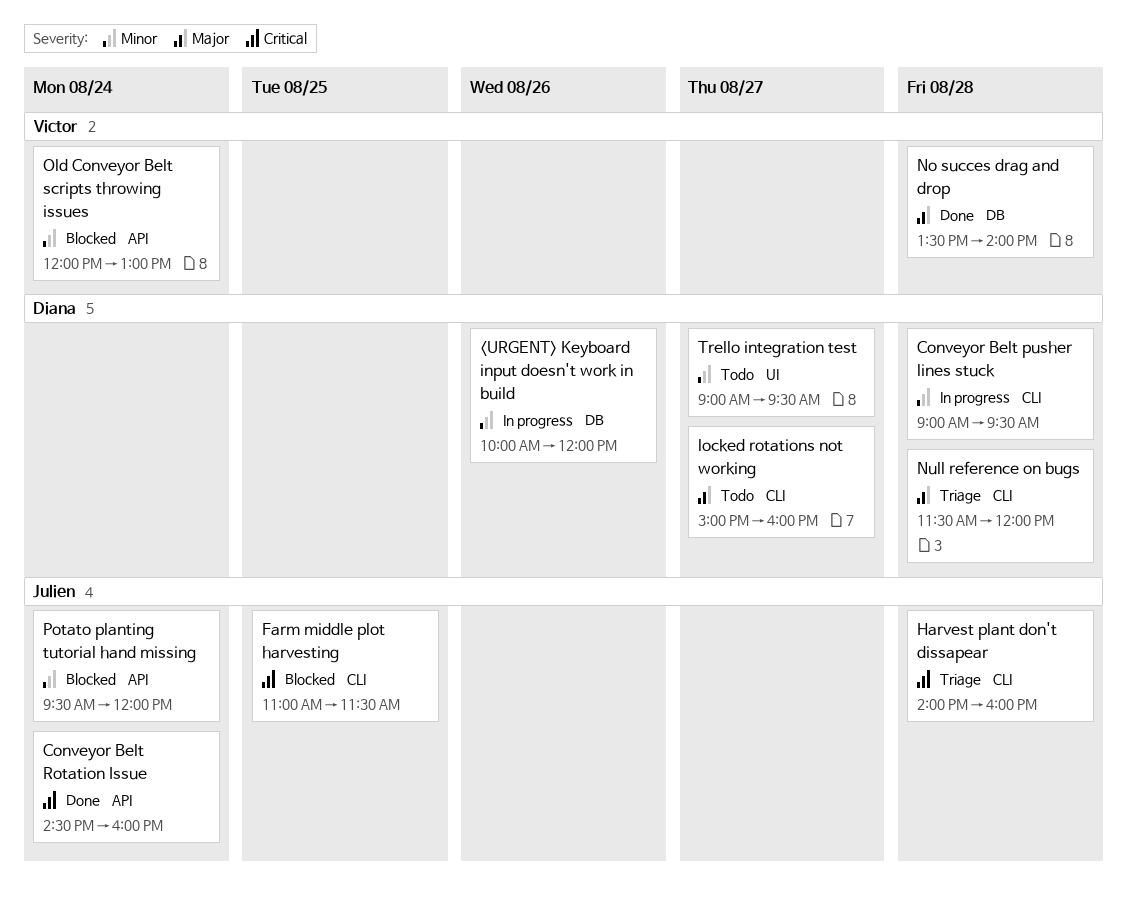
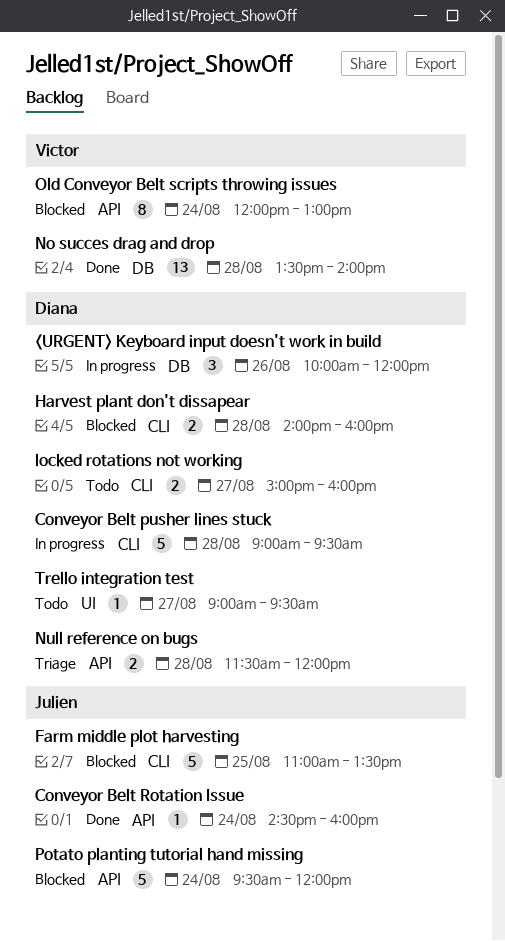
Farm middle plot harvesting, ends: 11:30 -> 13:30
Harvest plant don't dissapear, status: Triage -> Blocked
Harvest plant don't dissapear, owner: Julien -> Diana
Null reference on bugs, label: CLI -> API

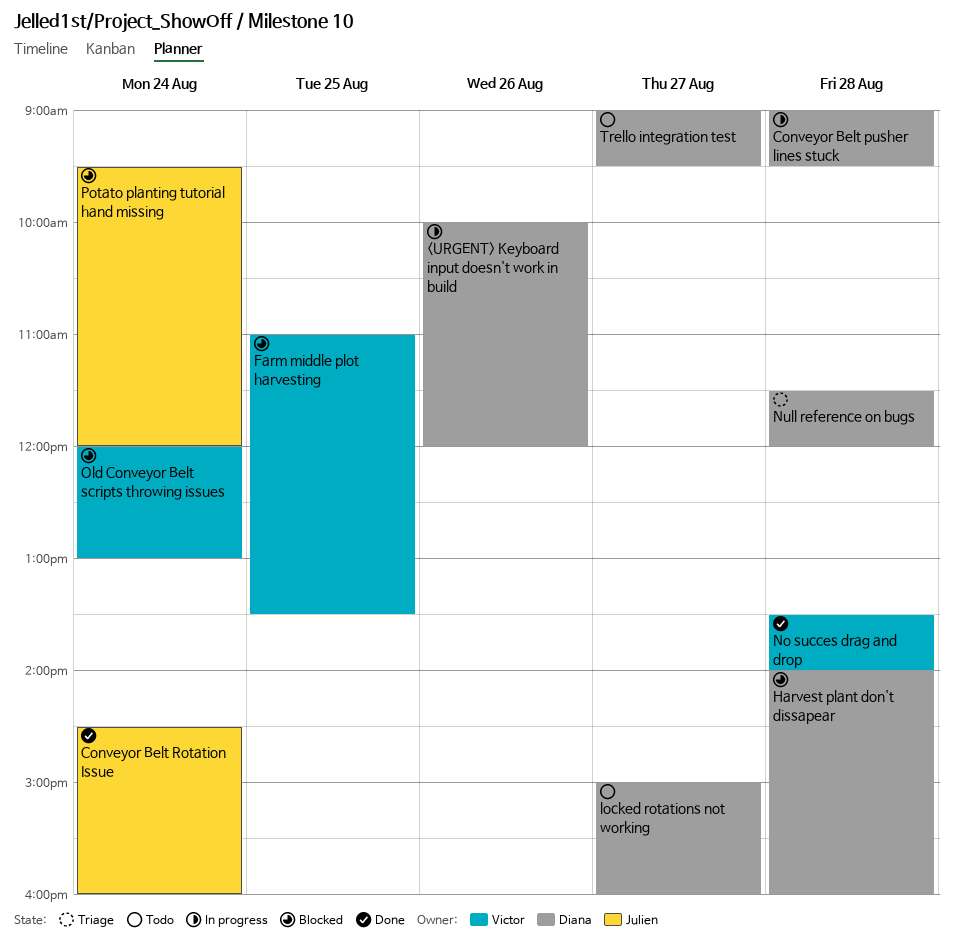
Farm middle plot harvesting, owner: Julien -> Victor

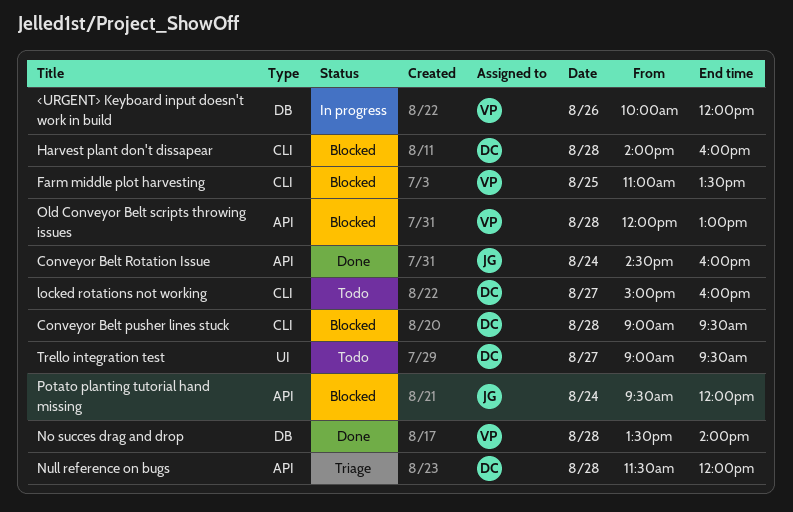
<URGENT> Keyboard input doesn't work in build, owner: Diana -> Victor
Conveyor Belt pusher lines stuck, status: In progress -> Blocked
Old Conveyor Belt scripts throwing issues, day: Aug 24 -> Aug 28

